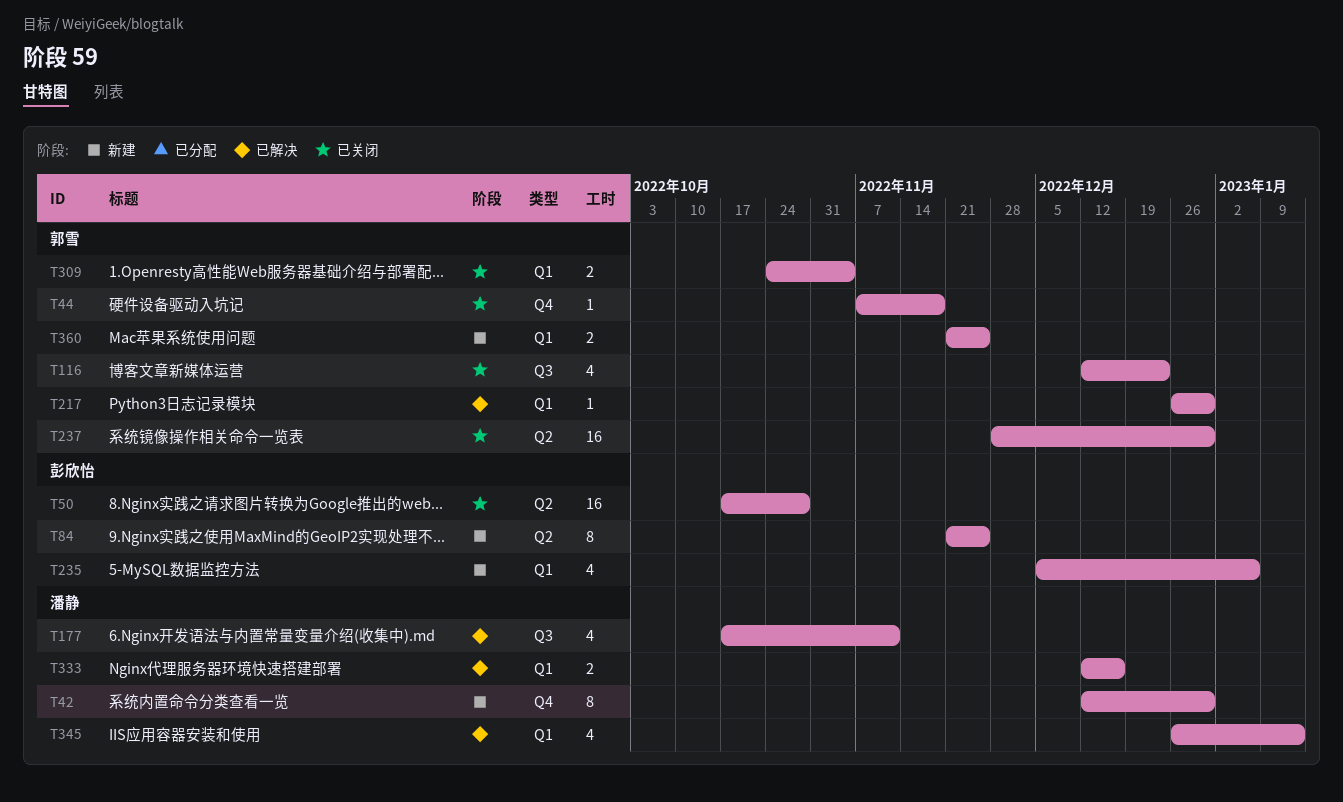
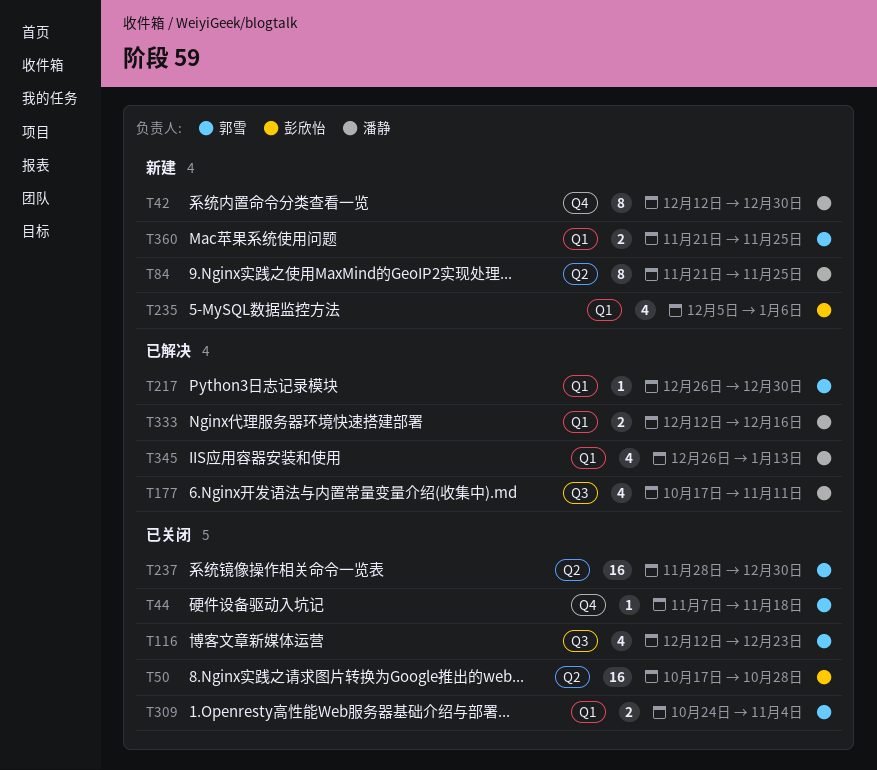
T84, owner: 彭欣怡 -> 潘静

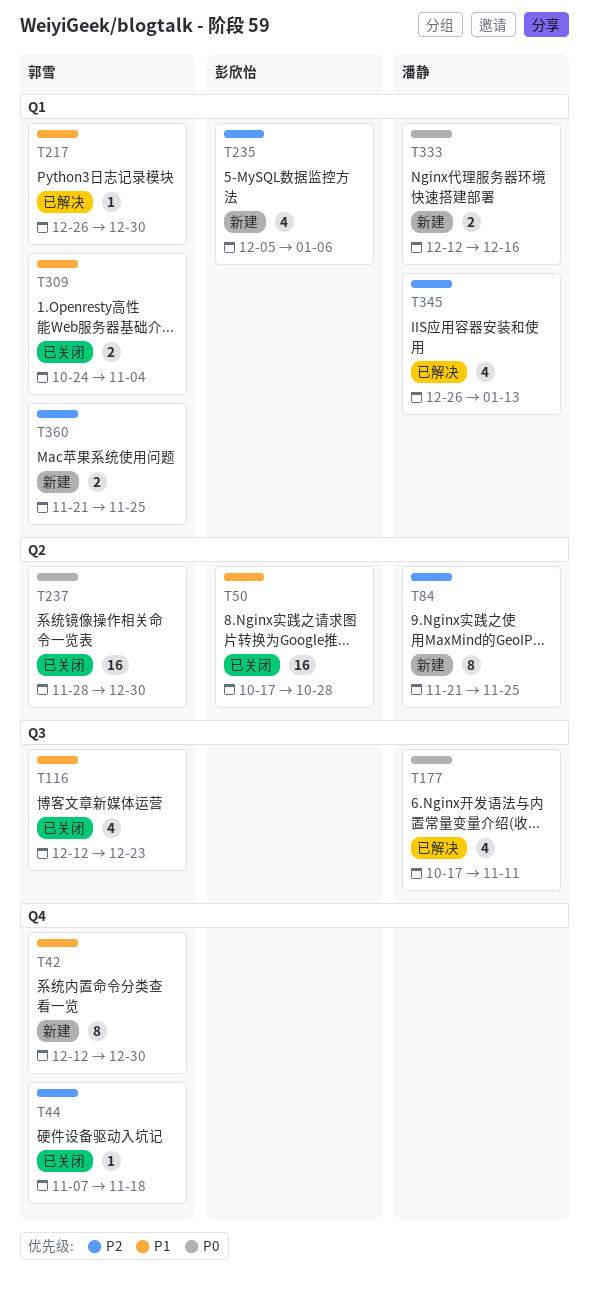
T42, owner: 潘静 -> 郭雪
T333, status: 已解决 -> 新建

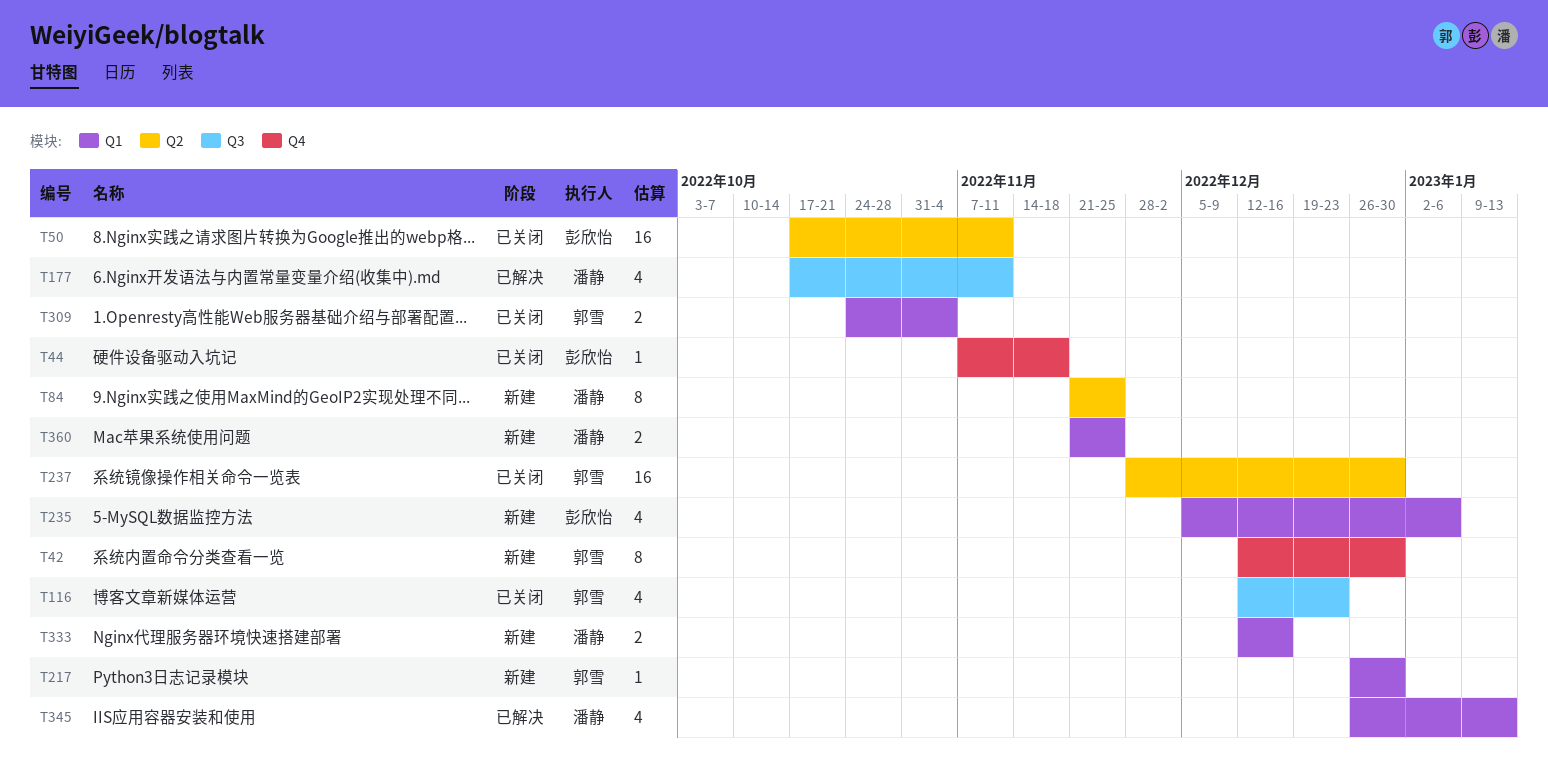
T44, owner: 郭雪 -> 彭欣怡
T50, due: Oct 28 -> Nov 11
T217, status: 已解决 -> 新建
T360, owner: 郭雪 -> 潘静

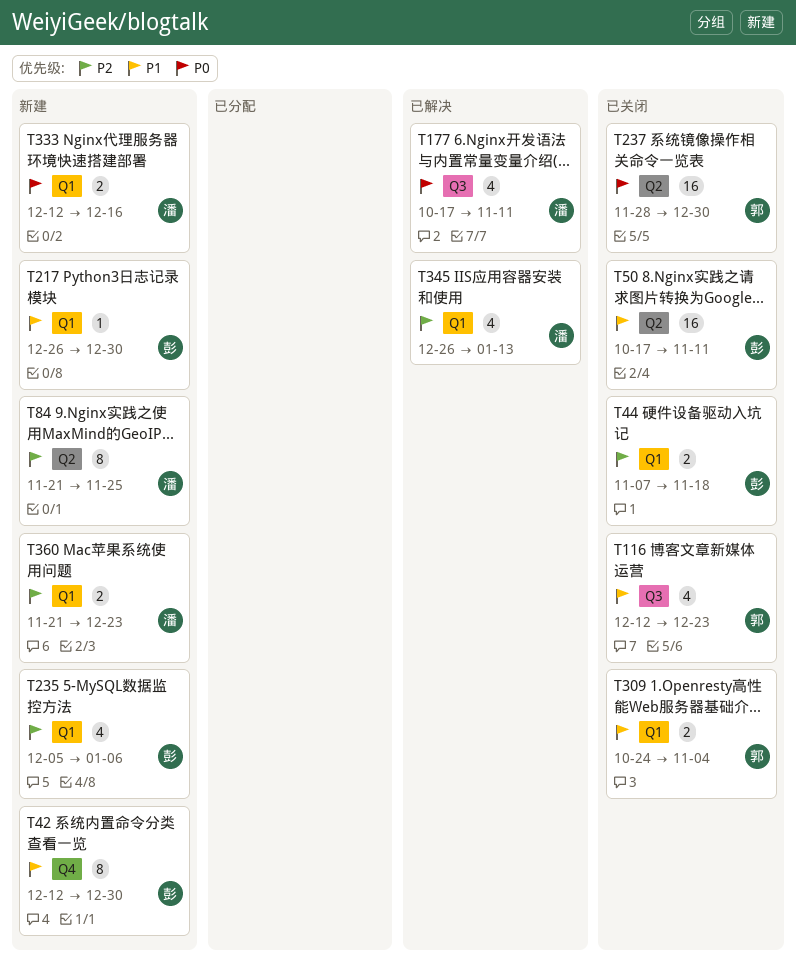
T42, owner: 郭雪 -> 彭欣怡
T44, label: Q4 -> Q1
T44, estimate: 1 -> 2
T217, owner: 郭雪 -> 彭欣怡
T360, due: Nov 25 -> Dec 23

